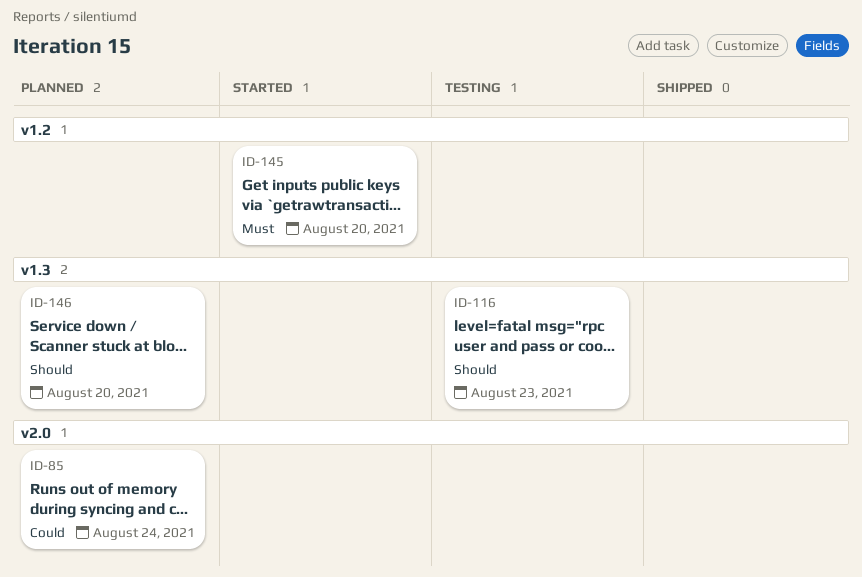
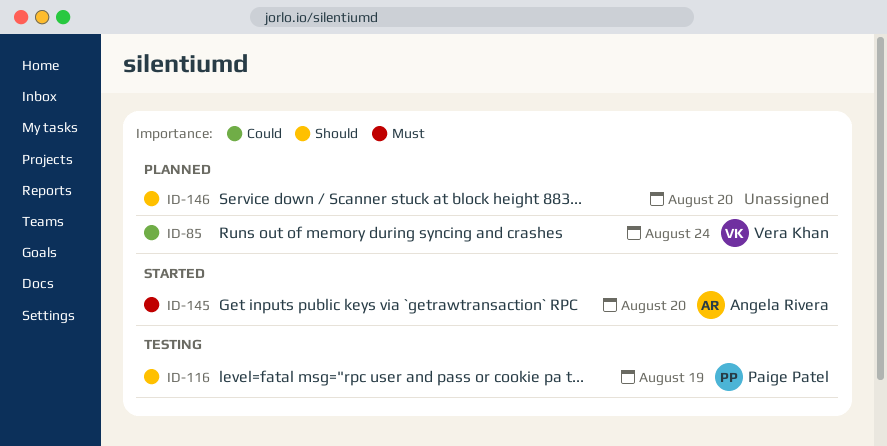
ID-116, due: Aug 23 -> Aug 19

